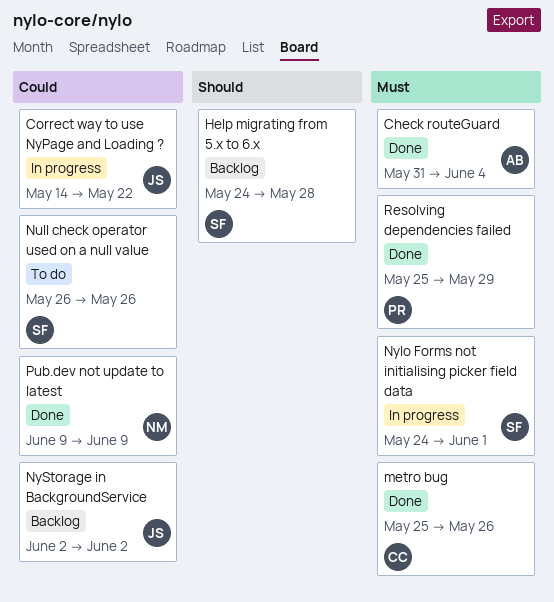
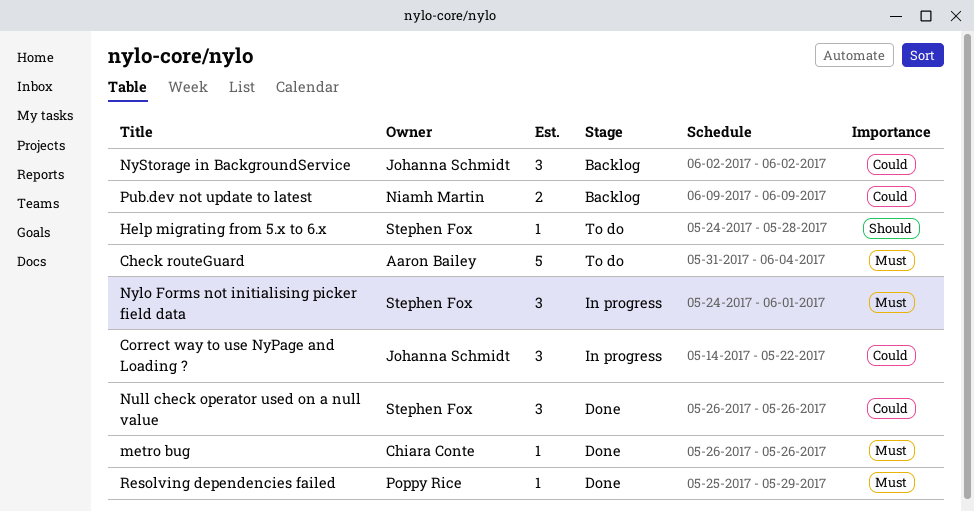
Check routeGuard, status: Done -> To do
Help migrating from 5.x to 6.x, status: Backlog -> To do
metro bug, start: May 25 -> May 26
Null check operator used on a null value, status: To do -> Done
Pub.dev not update to latest, status: Done -> Backlog

